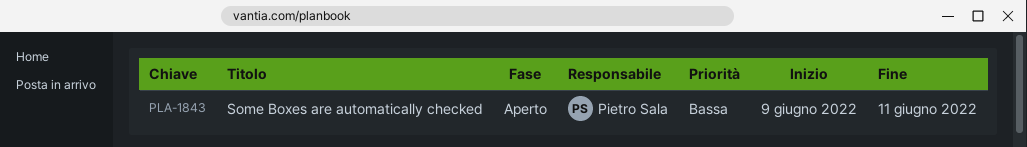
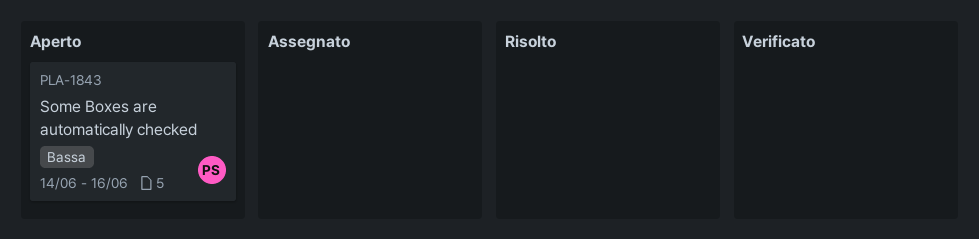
PLA-1843, start: Jun 9 -> Jun 14
PLA-1843, due: Jun 11 -> Jun 16

